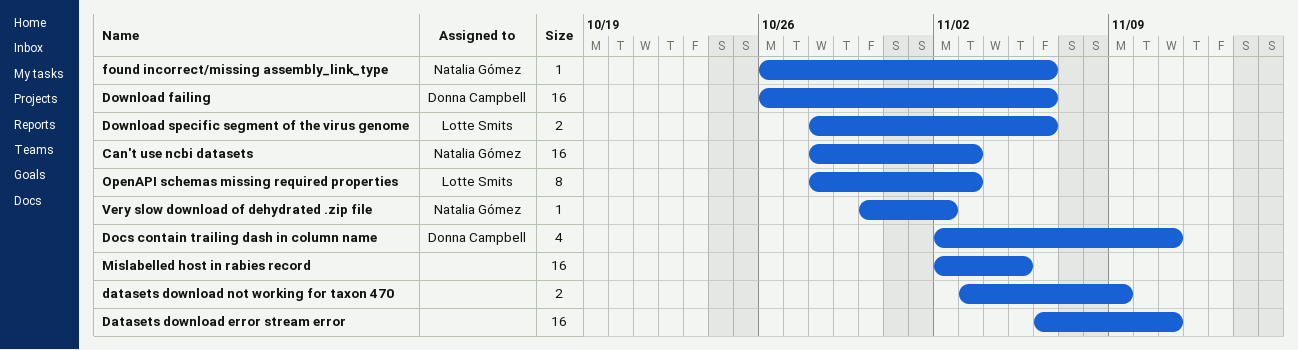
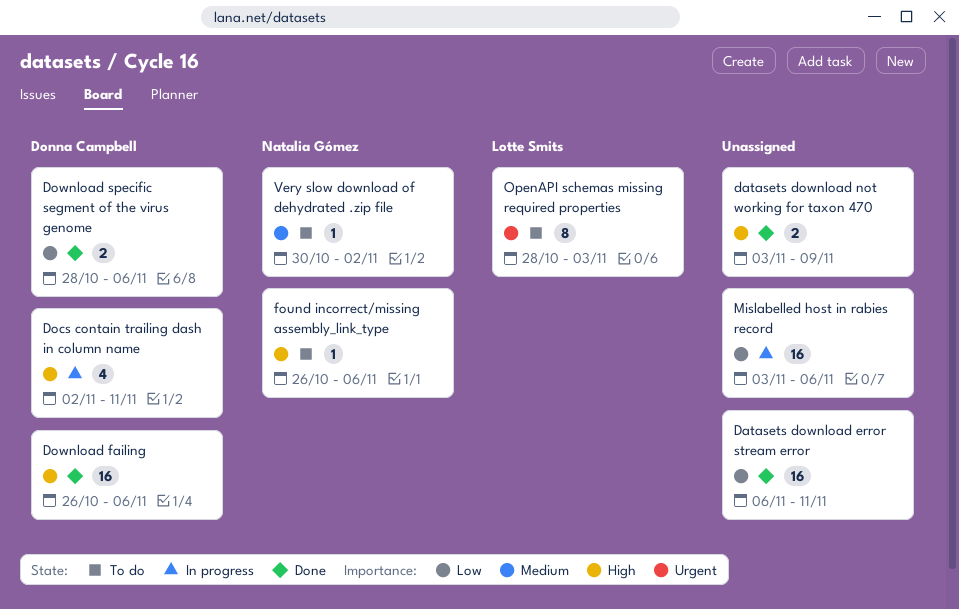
Can't use ncbi datasets: present -> none
Download specific segment of the virus genome, owner: Lotte Smits -> Donna Campbell
Mislabelled host in rabies record, start: Nov 2 -> Nov 3
Mislabelled host in rabies record, due: Nov 5 -> Nov 6

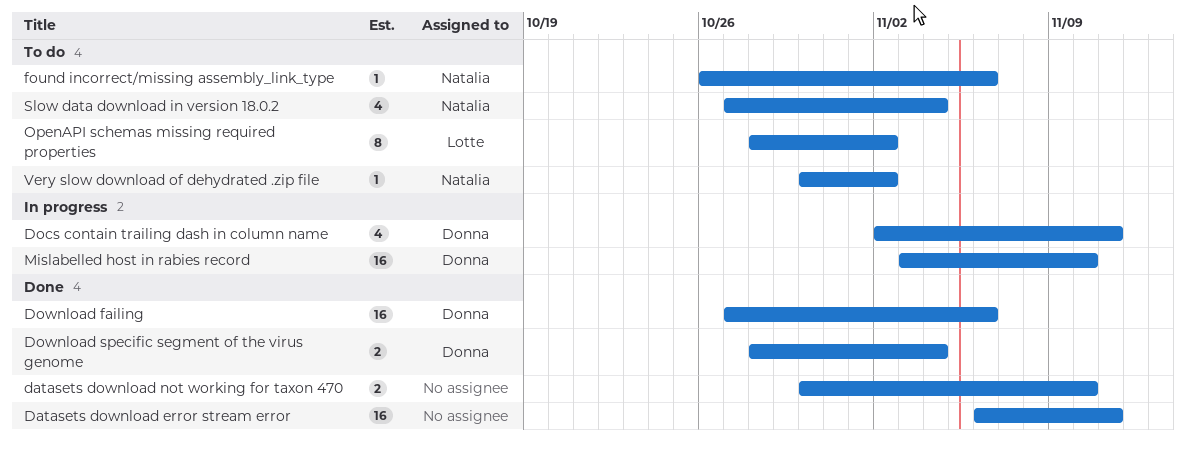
datasets download not working for taxon 470, start: Nov 3 -> Oct 30
datasets download not working for taxon 470, due: Nov 9 -> Nov 10
Download failing, start: Oct 26 -> Oct 27
Download specific segment of the virus genome, due: Nov 6 -> Nov 4
Mislabelled host in rabies record, owner: none -> Donna Campbell
Mislabelled host in rabies record, due: Nov 6 -> Nov 10
OpenAPI schemas missing required properties, due: Nov 3 -> Nov 2
Slow data download in version 18.0.2: none -> present

